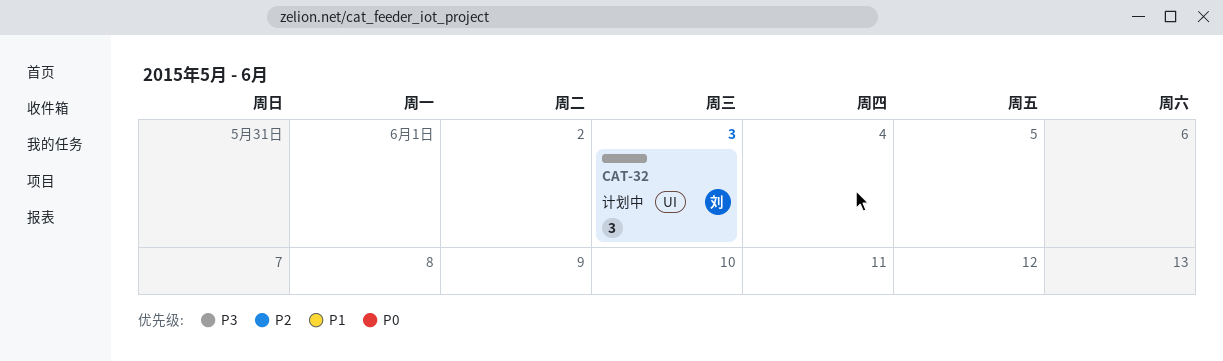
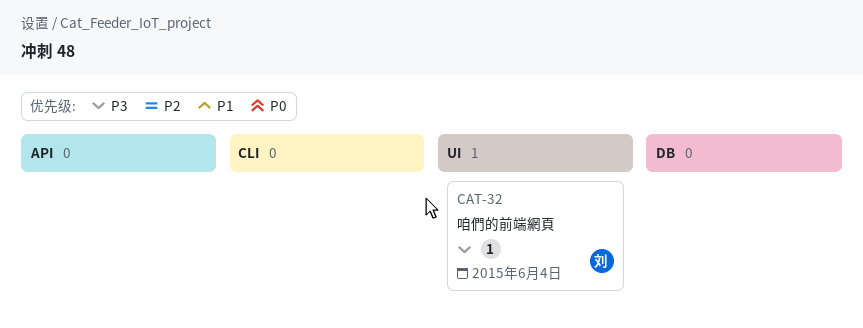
CAT-32, estimate: 3 -> 1
CAT-32, due: Jun 3 -> Jun 4

